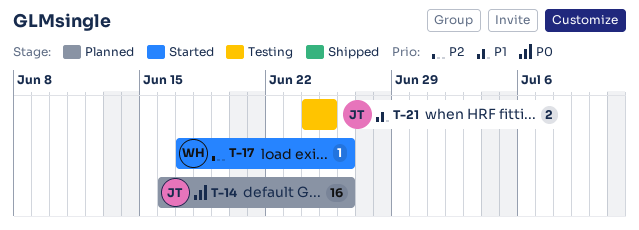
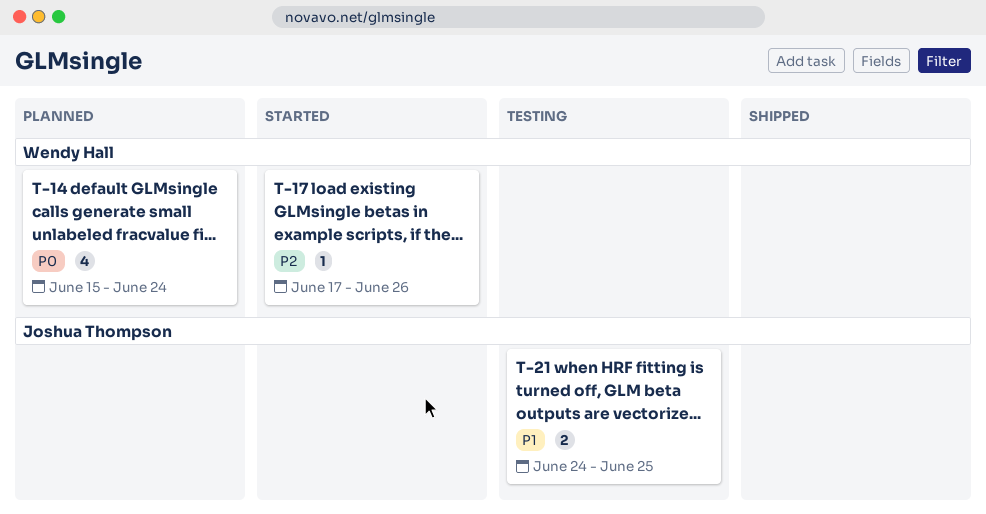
T-14, owner: Joshua Thompson -> Wendy Hall
T-14, estimate: 16 -> 4
T-14, start: Jun 16 -> Jun 15
T-14, due: Jun 26 -> Jun 24

